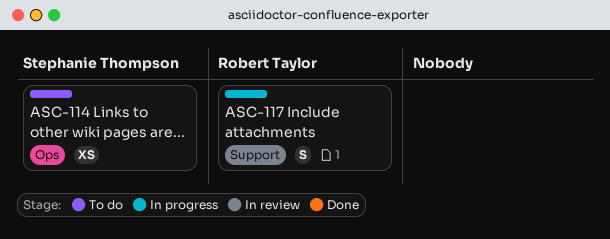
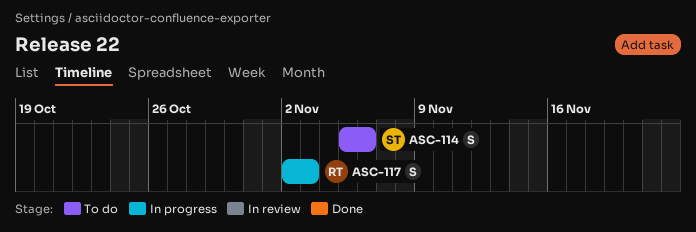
ASC-114, estimate: XS -> S

